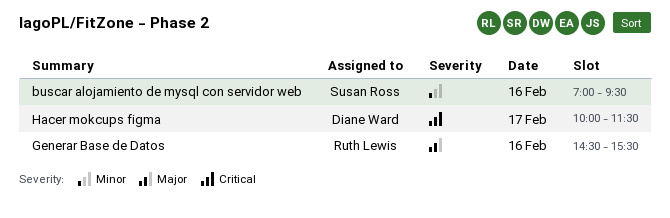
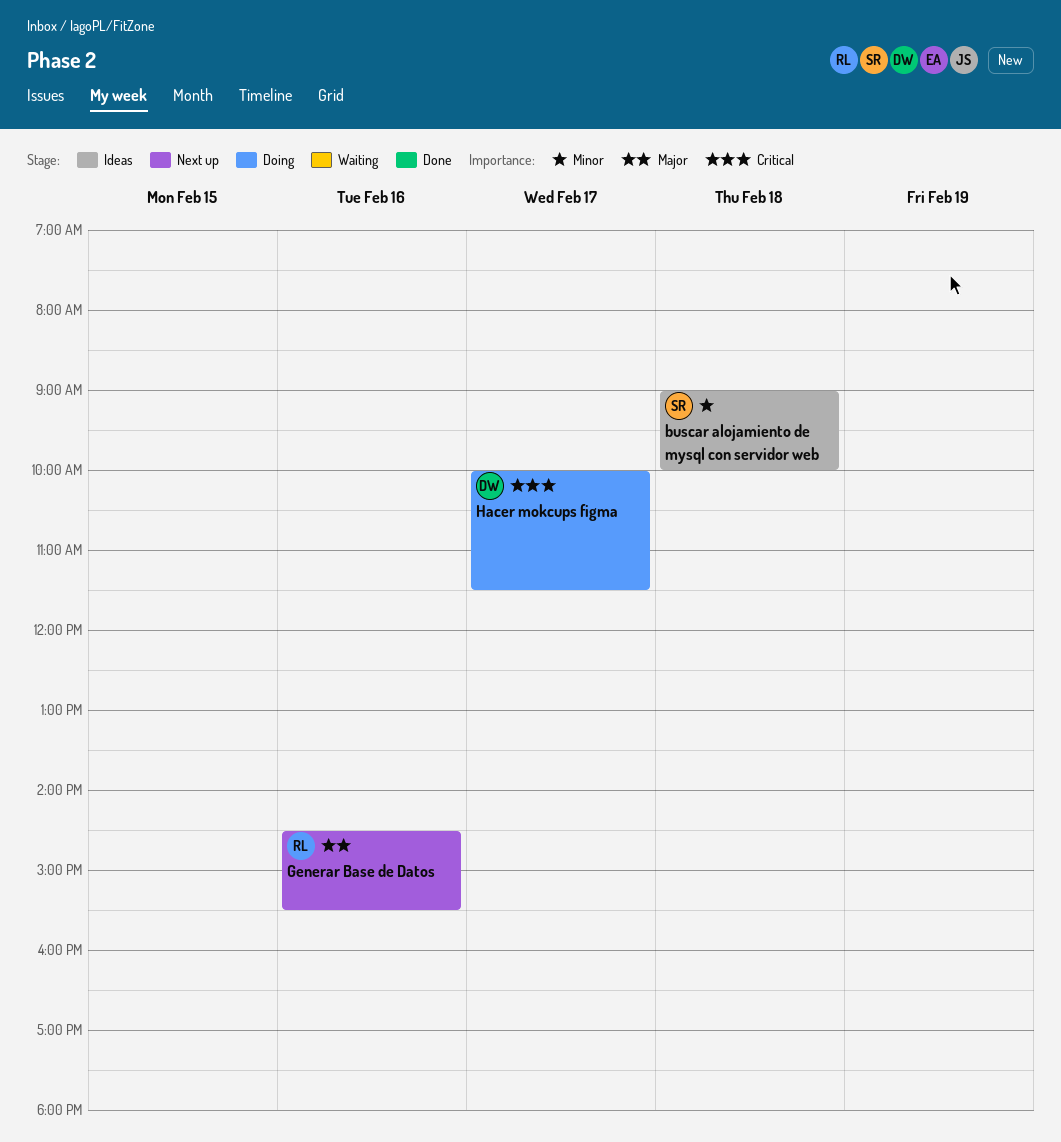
buscar alojamiento de mysql con servidor web, day: Feb 16 -> Feb 18
buscar alojamiento de mysql con servidor web, begins: 07:00 -> 09:00
buscar alojamiento de mysql con servidor web, ends: 09:30 -> 10:00

